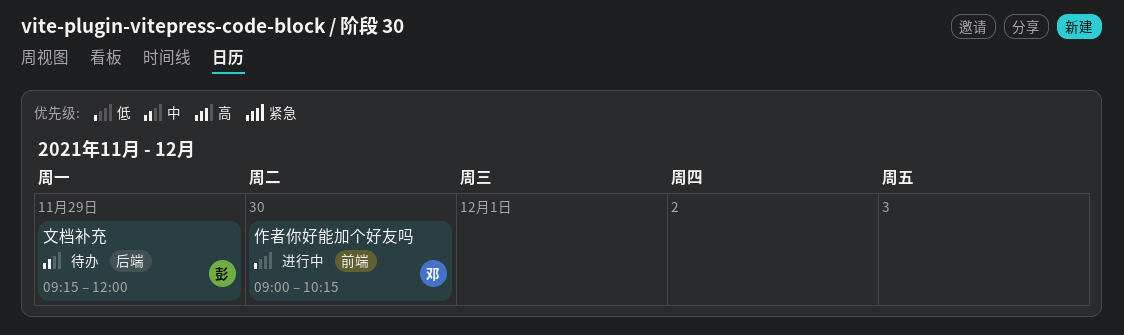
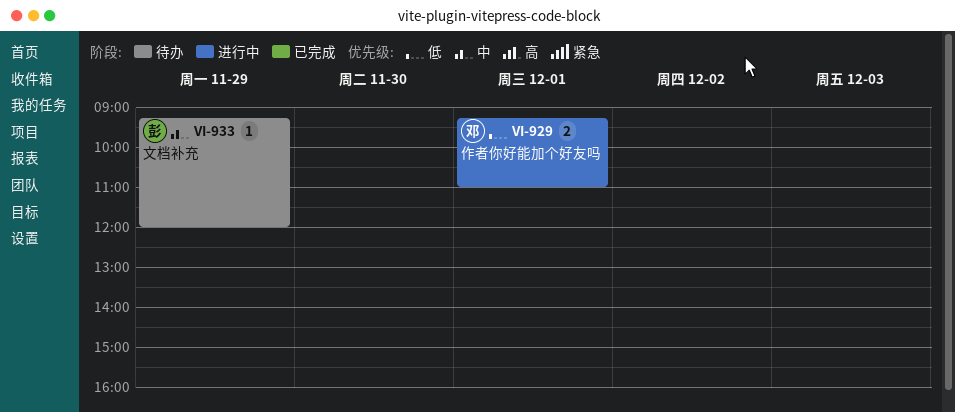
作者你好能加个好友吗, day: Nov 30 -> Dec 1
作者你好能加个好友吗, begins: 09:00 -> 09:15
作者你好能加个好友吗, ends: 10:15 -> 11:00

